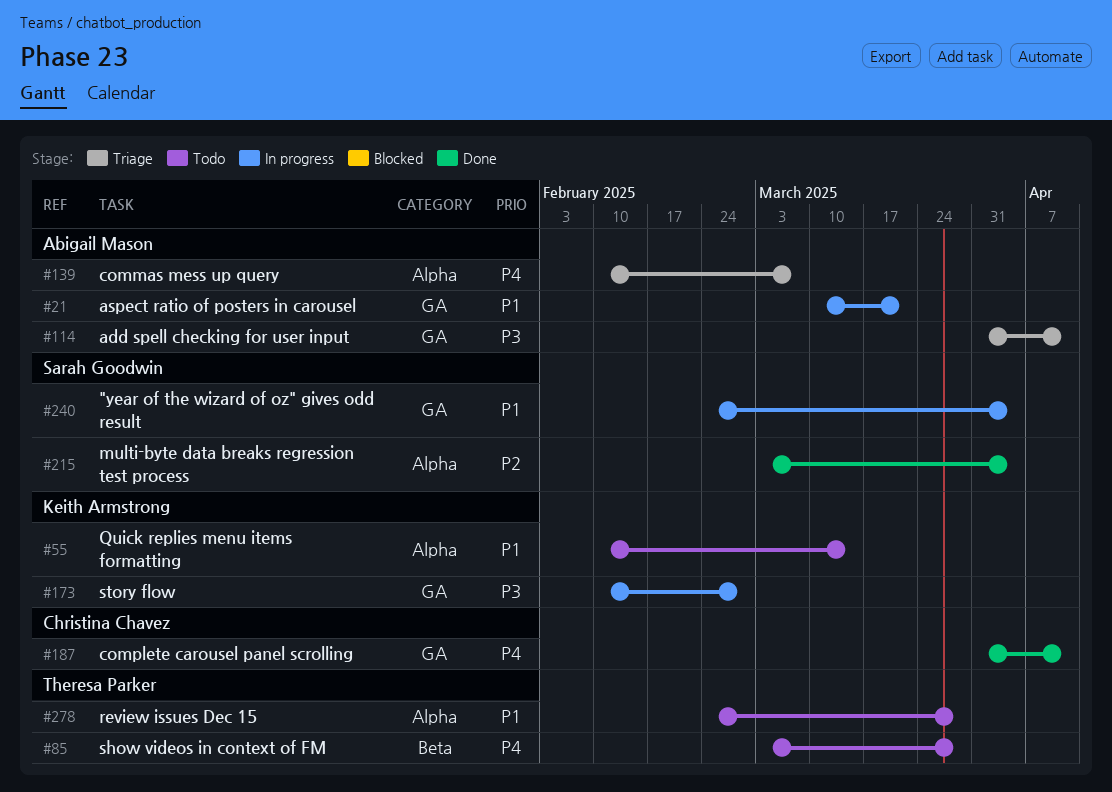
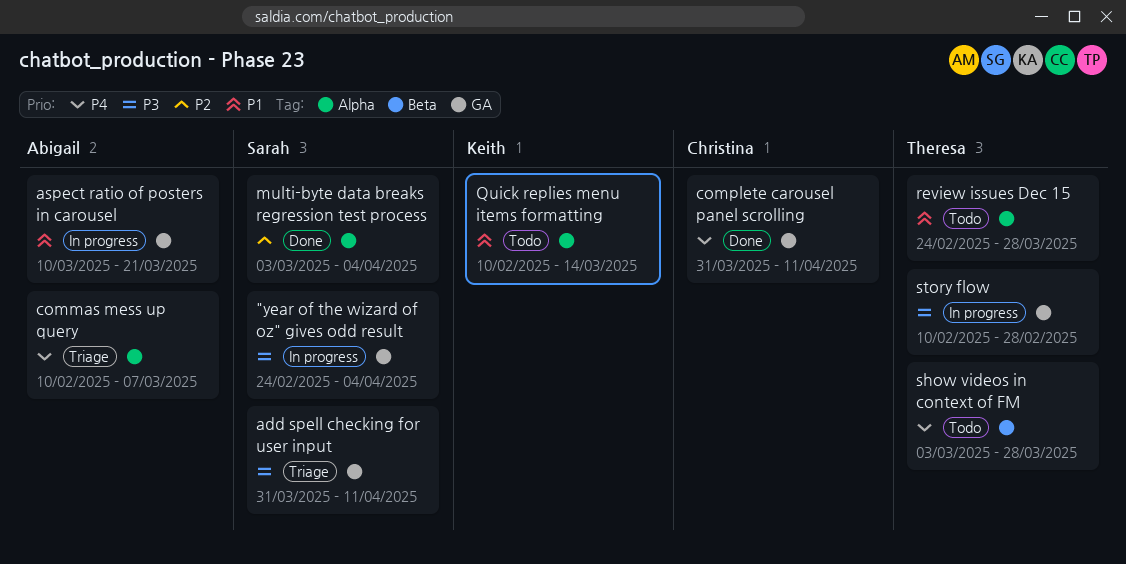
"year of the wizard of oz" gives odd result, priority: P1 -> P3
add spell checking for user input, owner: Abigail Mason -> Sarah Goodwin
story flow, owner: Keith Armstrong -> Theresa Parker

